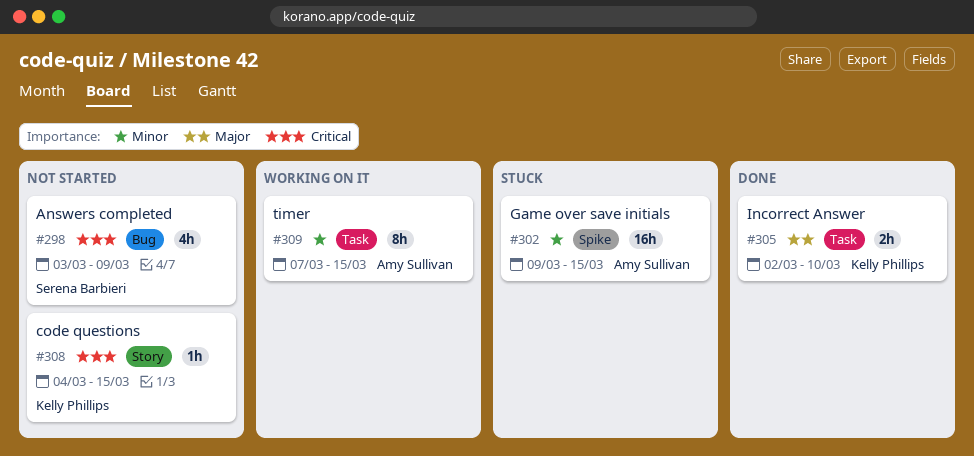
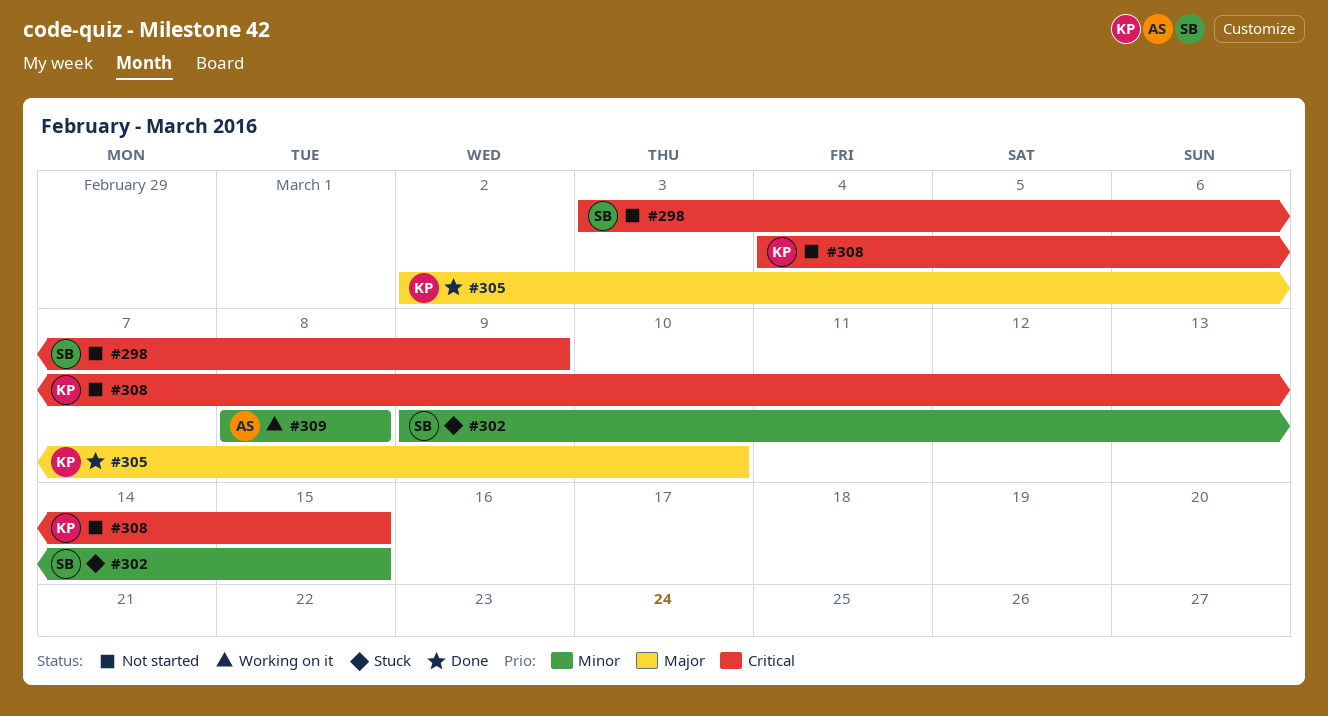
#302, owner: Amy Sullivan -> Serena Barbieri
#309, start: Mar 7 -> Mar 8
#309, due: Mar 15 -> Mar 8

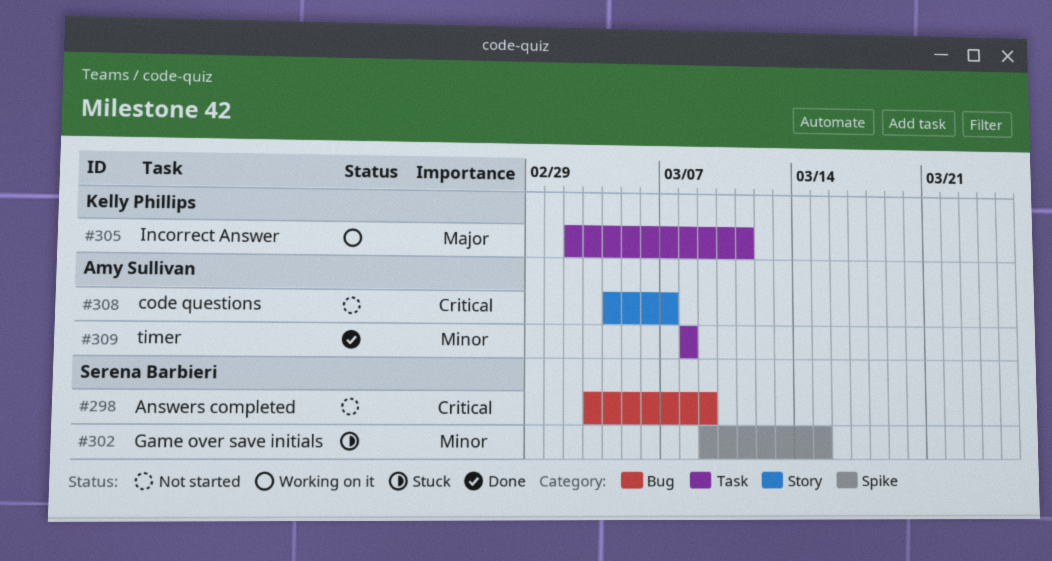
#305, status: Done -> Working on it
#305, due: Mar 10 -> Mar 11
#308, owner: Kelly Phillips -> Amy Sullivan
#308, due: Mar 15 -> Mar 7
#309, status: Working on it -> Done

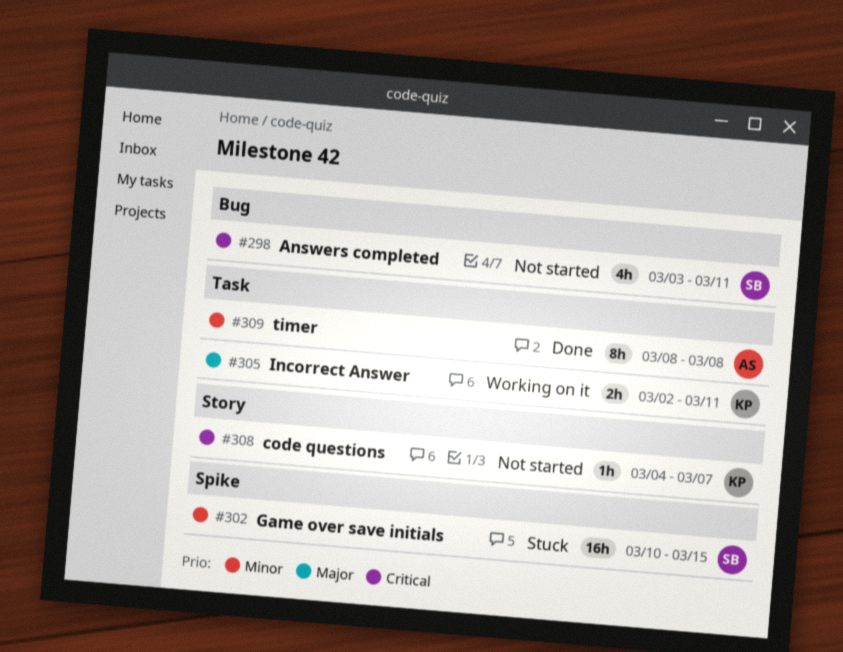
#298, due: Mar 9 -> Mar 11
#302, start: Mar 9 -> Mar 10
#308, owner: Amy Sullivan -> Kelly Phillips

